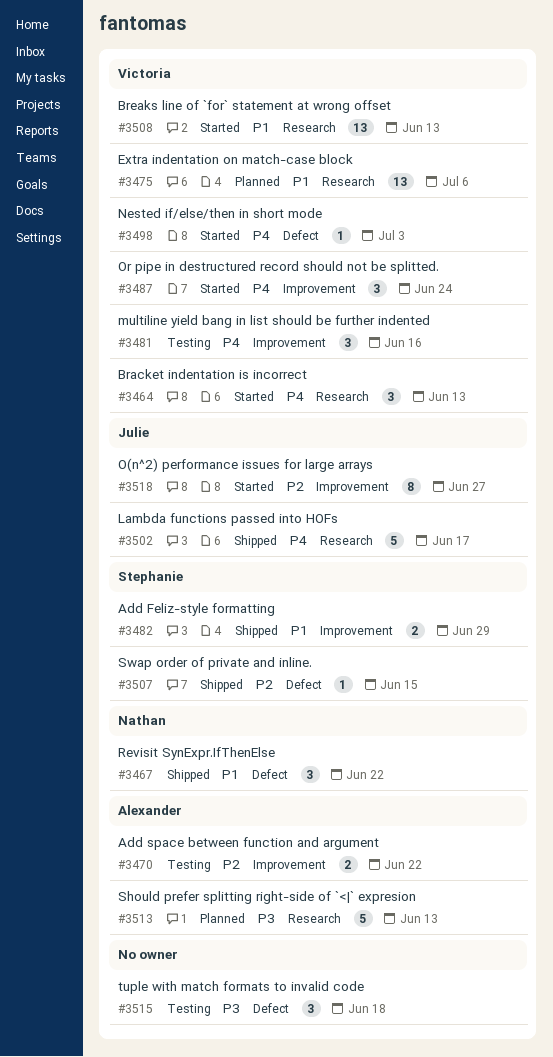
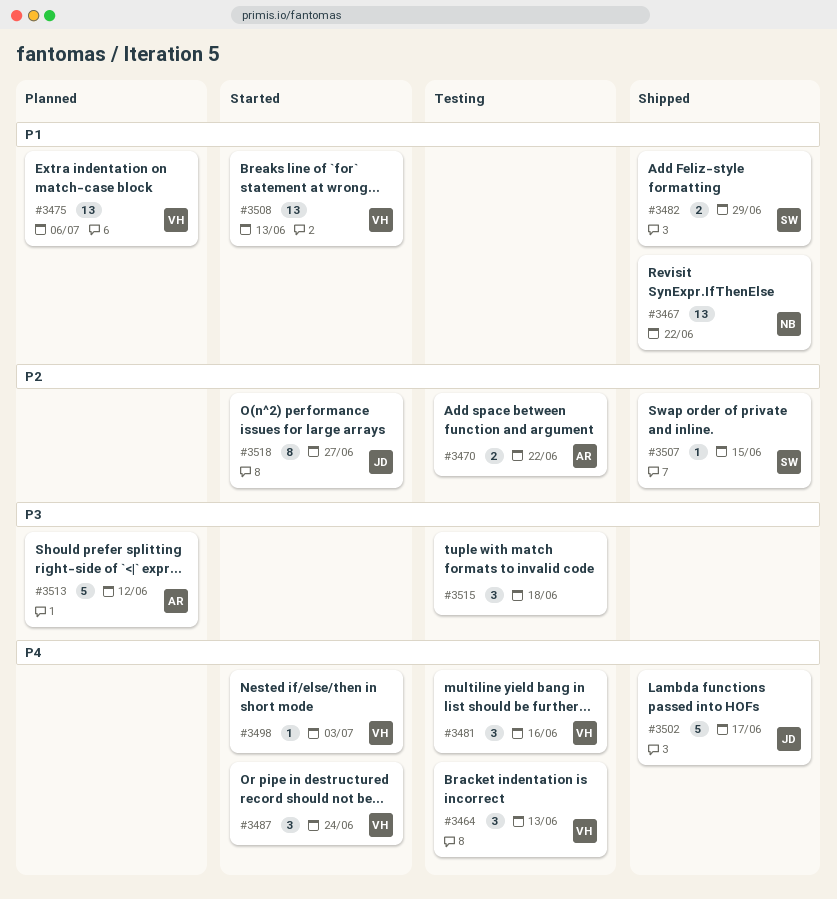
#3464, status: Started -> Testing
#3467, estimate: 3 -> 13
#3513, due: Jun 13 -> Jun 12

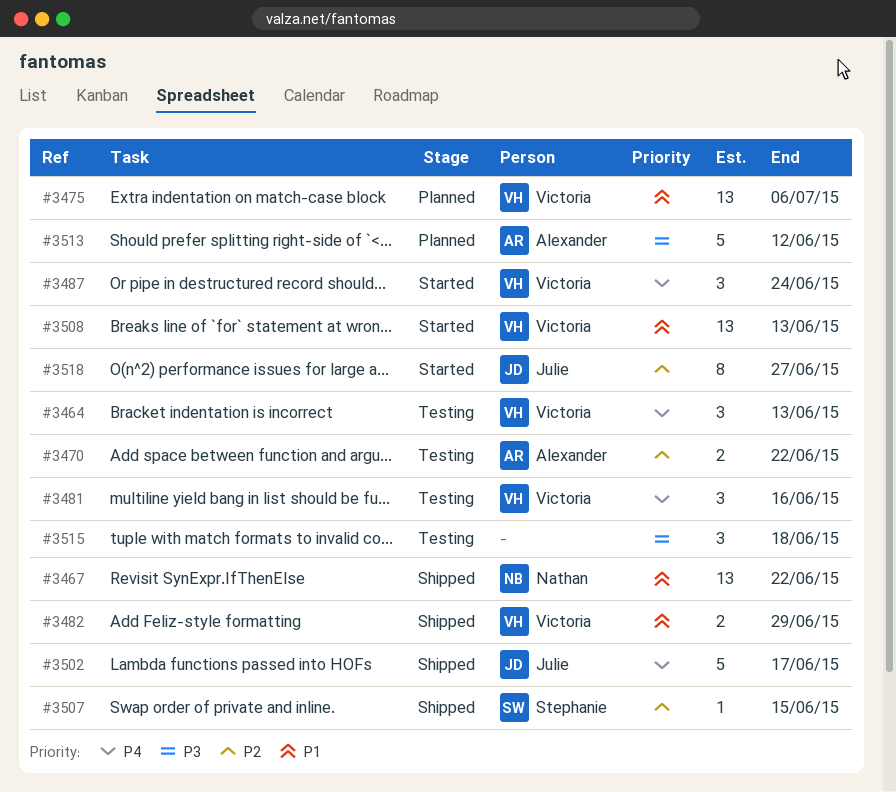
#3482, owner: Stephanie -> Victoria
#3498: present -> none

